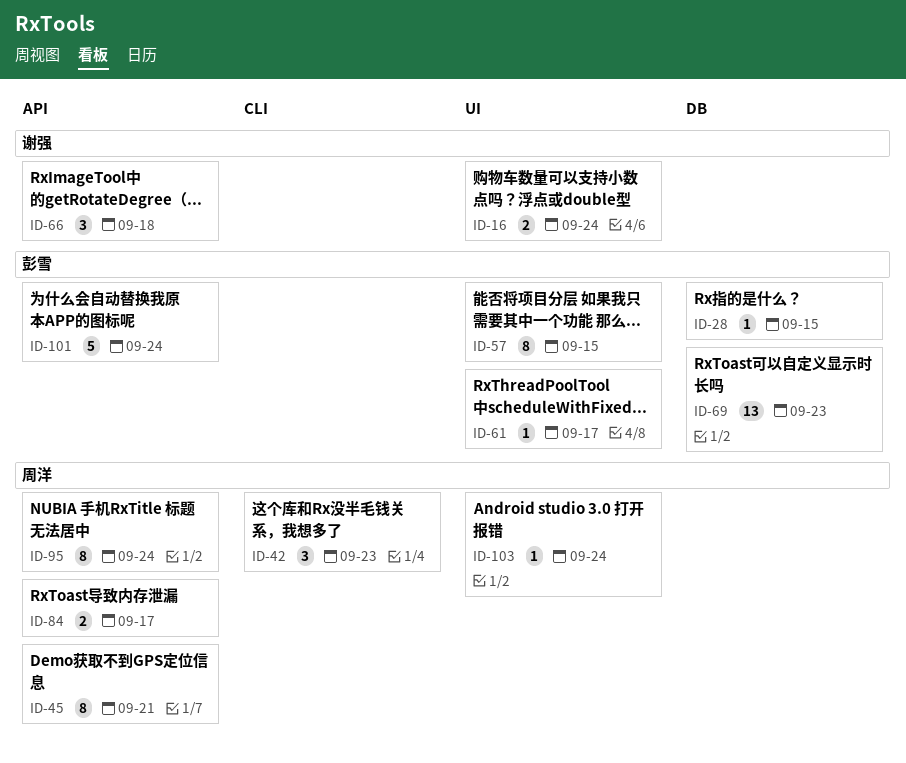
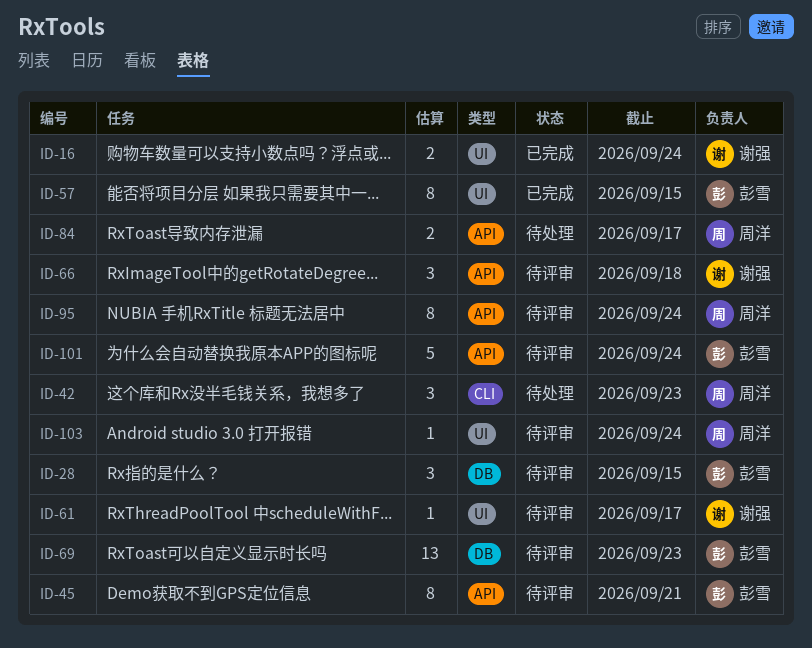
ID-28, estimate: 1 -> 3
ID-45, owner: 周洋 -> 彭雪
ID-61, owner: 彭雪 -> 谢强

